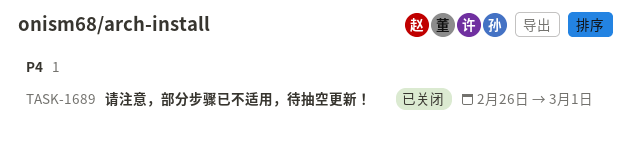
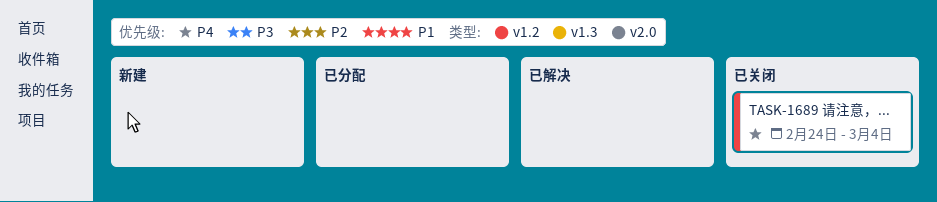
TASK-1689, start: Feb 26 -> Feb 24
TASK-1689, due: Mar 1 -> Mar 4

